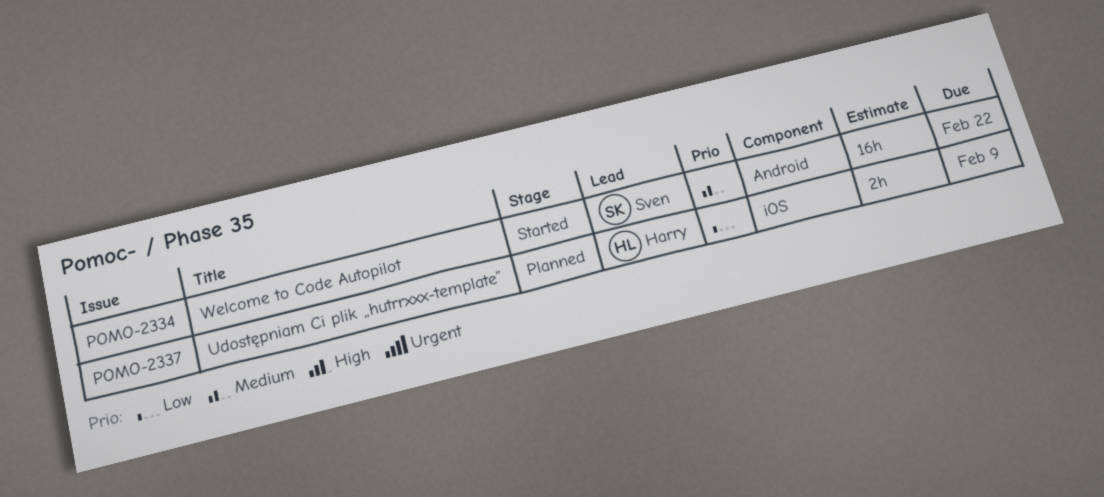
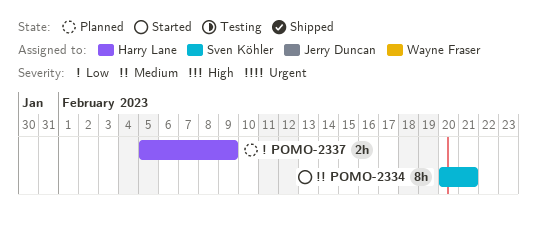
POMO-2334, estimate: 16h -> 8h
POMO-2334, due: Feb 22 -> Feb 21

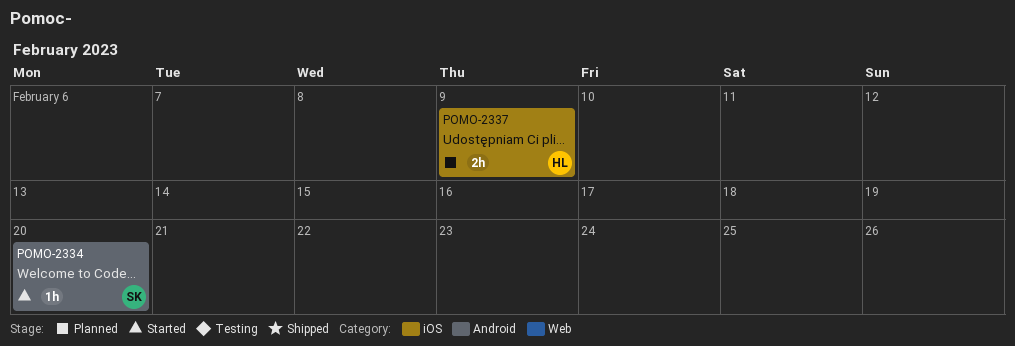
POMO-2334, estimate: 8h -> 1h
POMO-2334, due: Feb 21 -> Feb 20

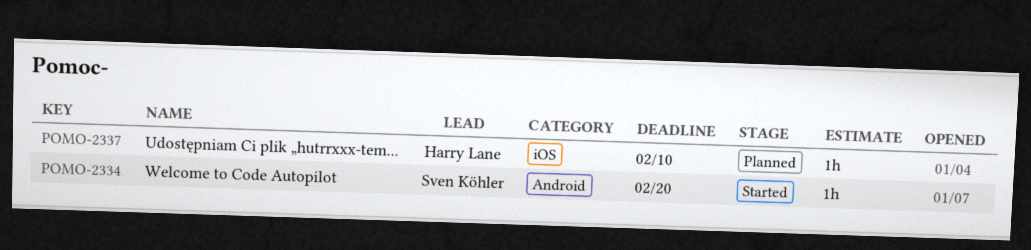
POMO-2337, estimate: 2h -> 1h
POMO-2337, due: Feb 9 -> Feb 10

